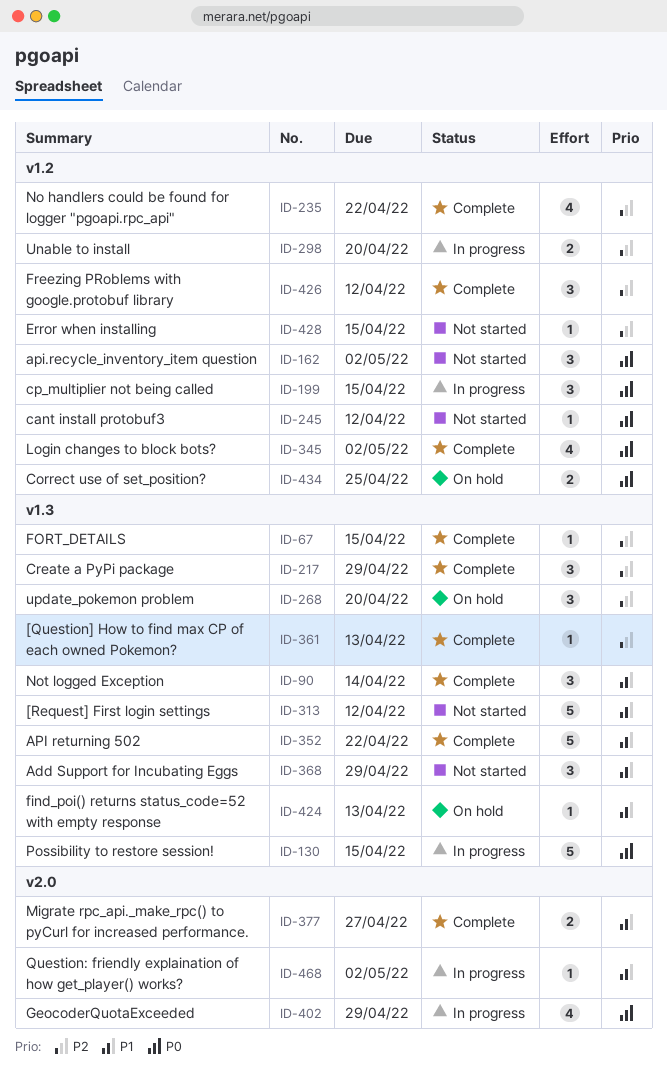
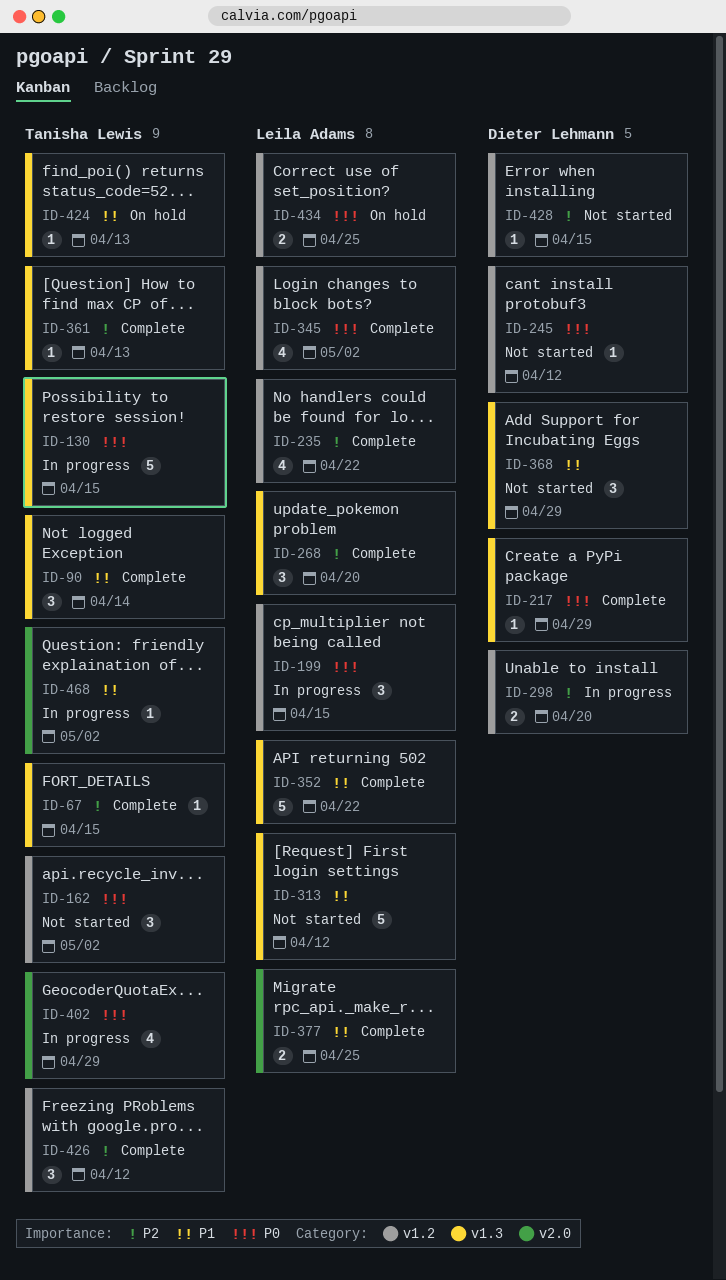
ID-217, priority: P2 -> P0
ID-217, estimate: 3 -> 1
ID-268, status: On hold -> Complete
ID-377, due: Apr 27 -> Apr 25

